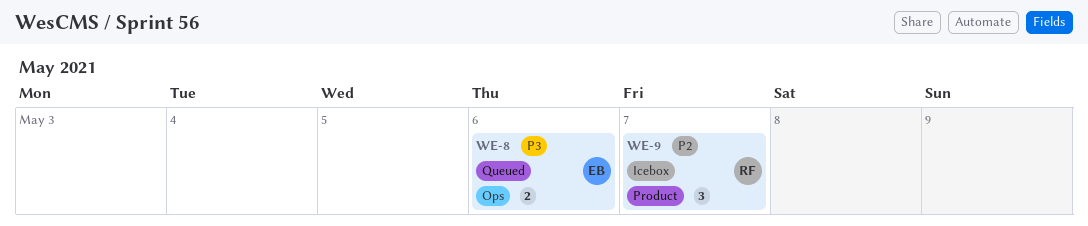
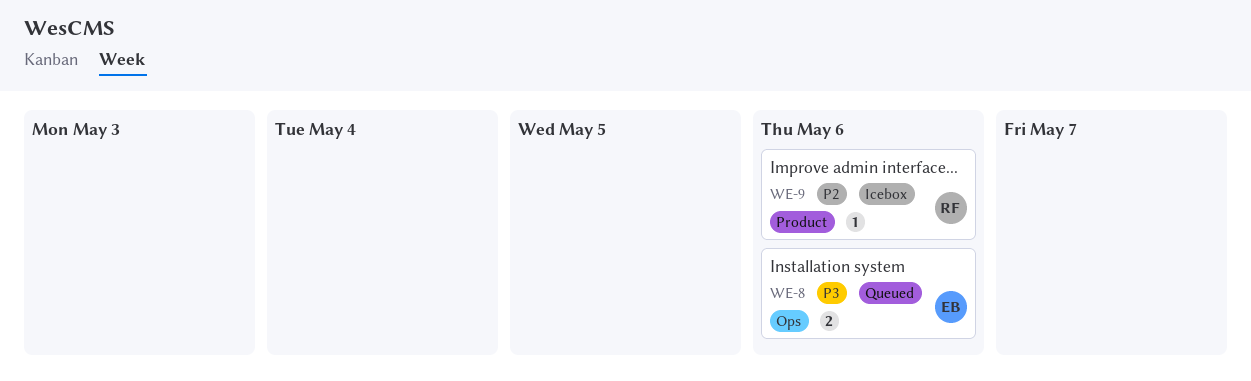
WE-9, estimate: 3 -> 1
WE-9, due: May 7 -> May 6

